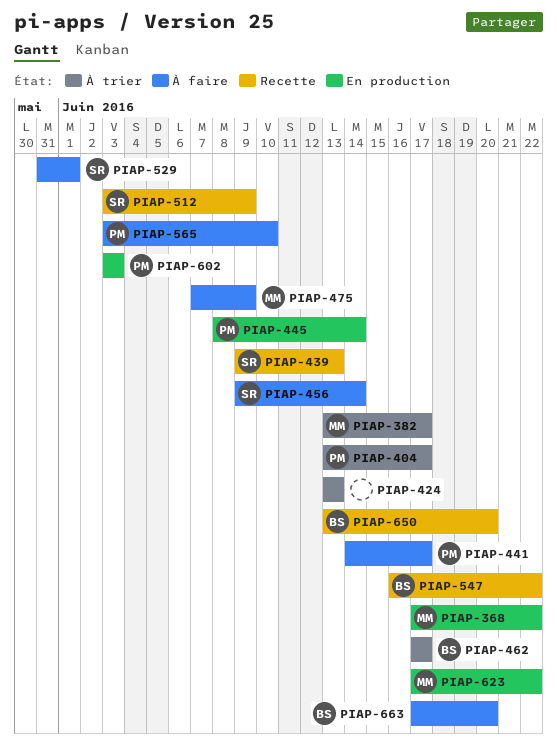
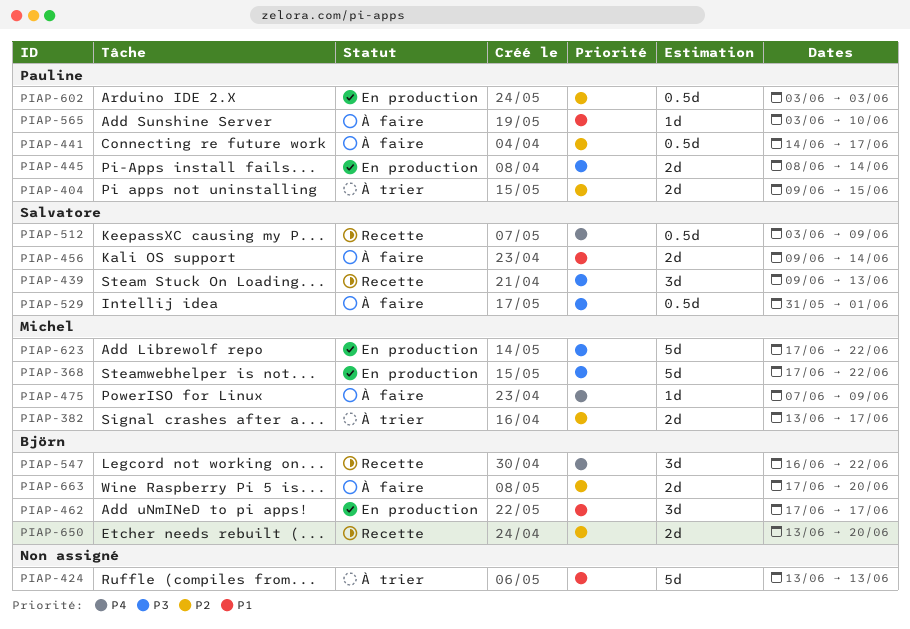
PIAP-404, start: Jun 13 -> Jun 9
PIAP-404, due: Jun 17 -> Jun 15
PIAP-462, status: À trier -> En production

